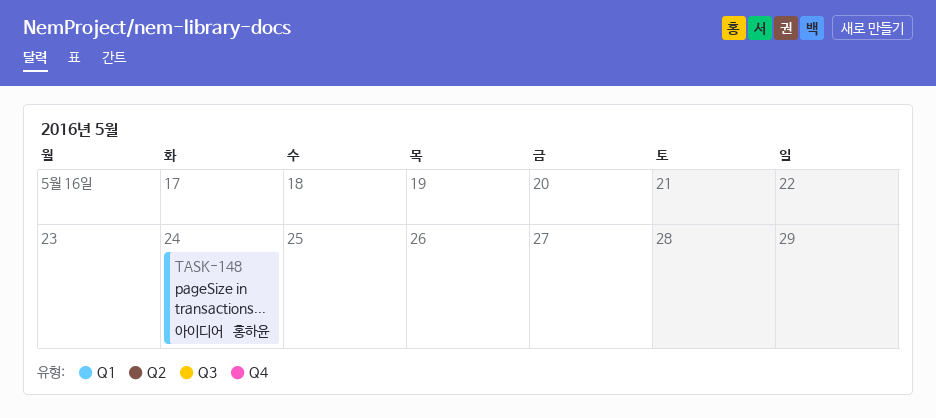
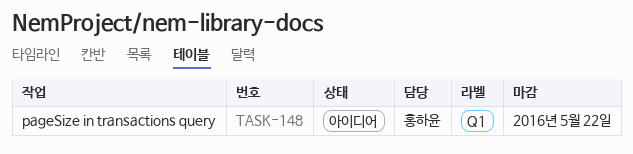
TASK-148, due: May 24 -> May 22

